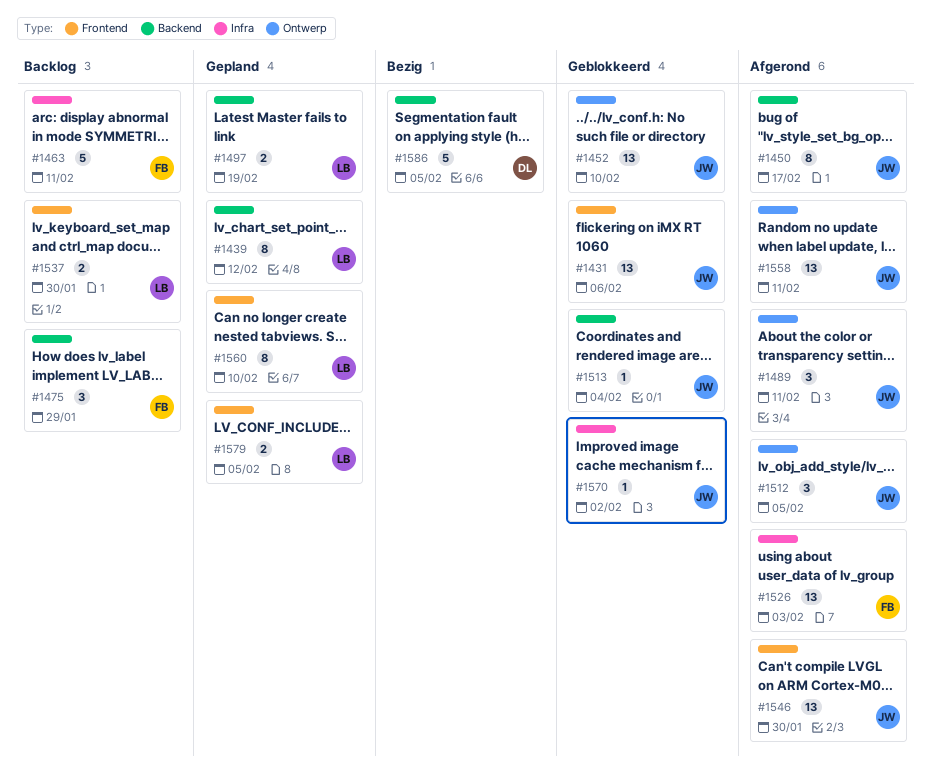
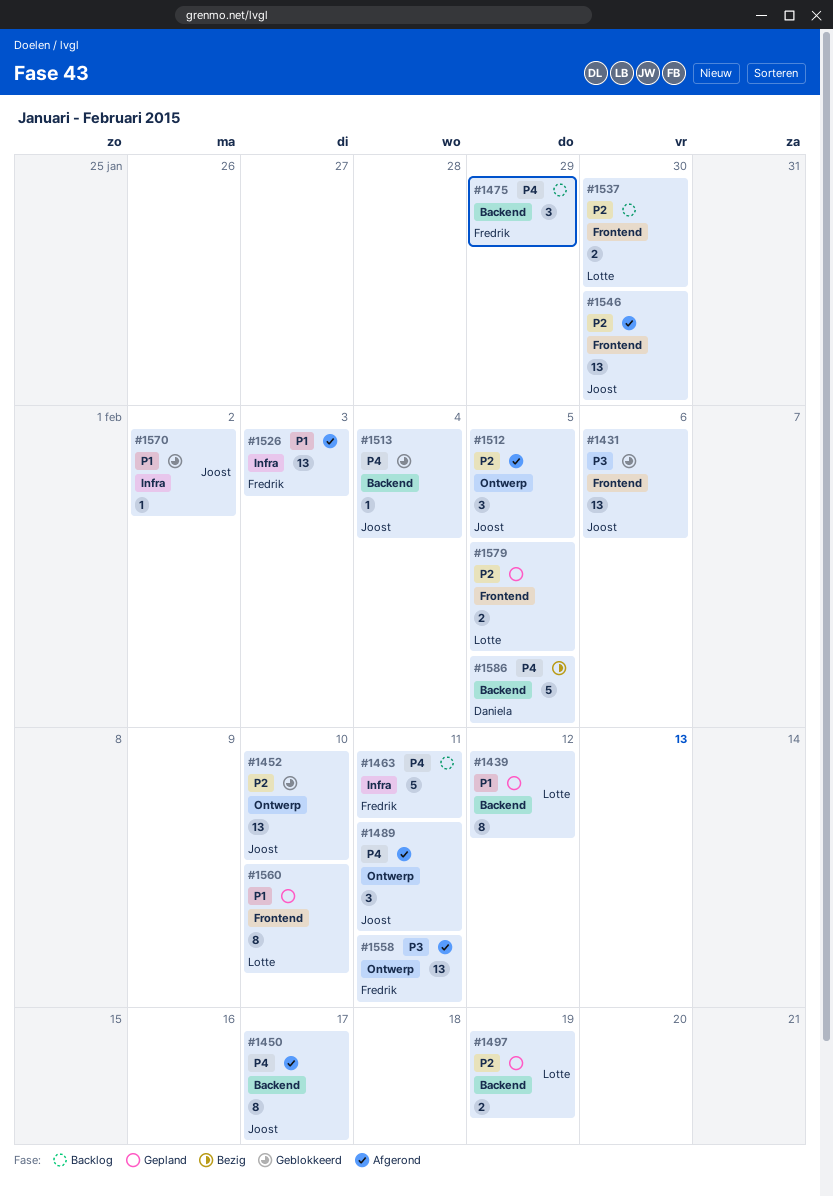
#1558, owner: Joost -> Fredrik

